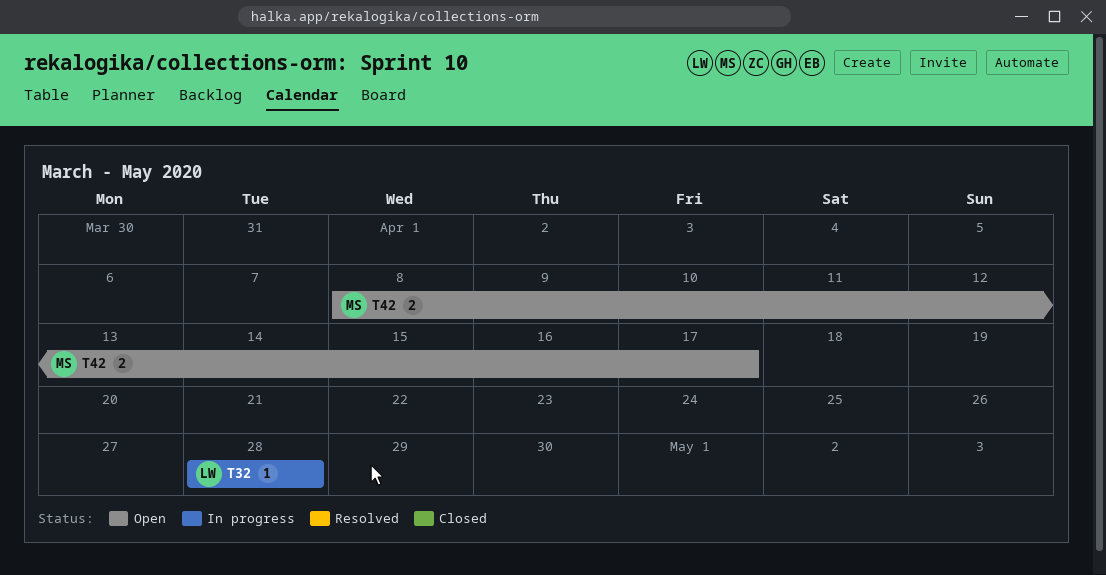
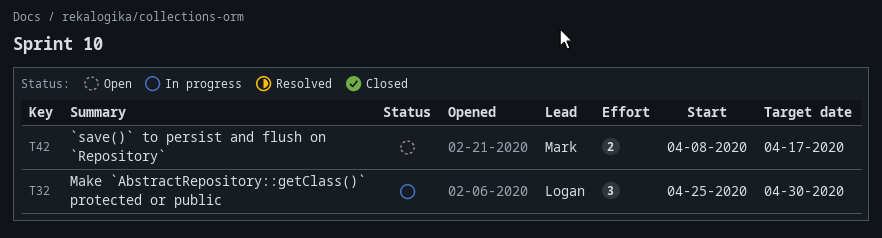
T32, estimate: 1 -> 3
T32, start: Apr 28 -> Apr 25
T32, due: Apr 28 -> Apr 30

